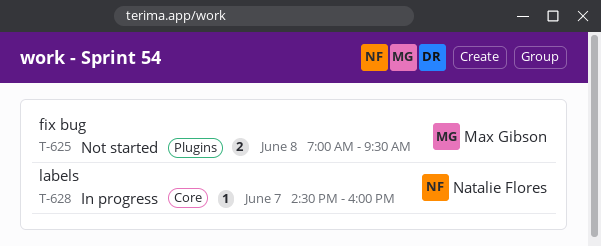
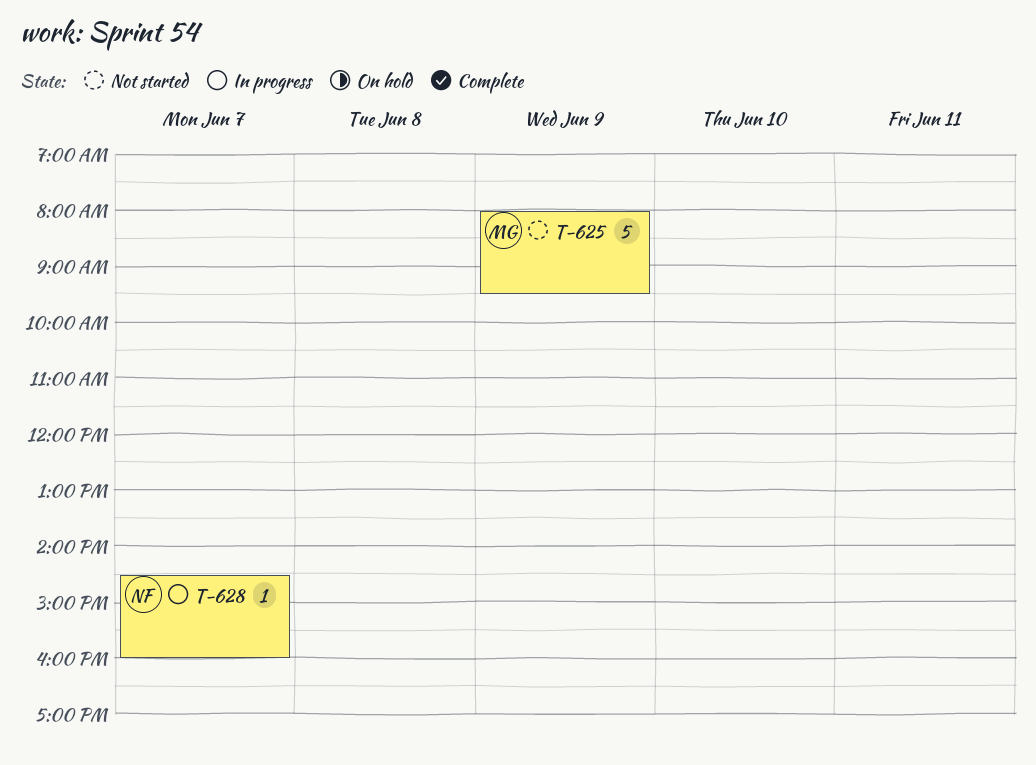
T-625, estimate: 2 -> 5
T-625, day: Jun 8 -> Jun 9
T-625, begins: 07:00 -> 08:00

